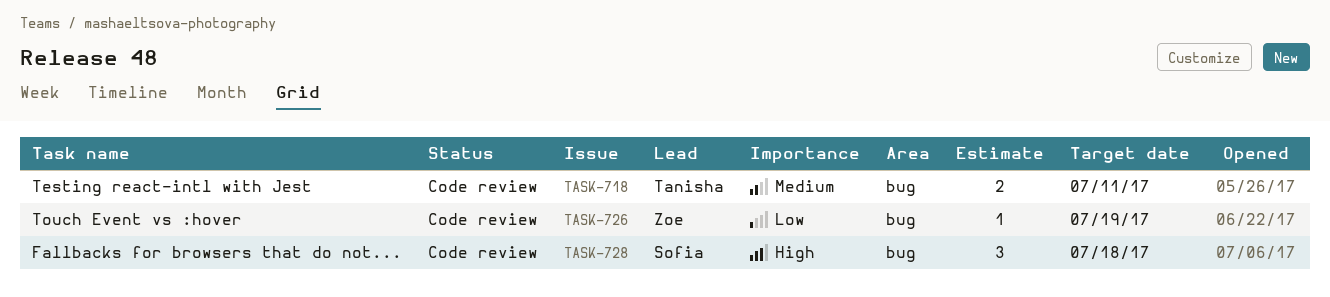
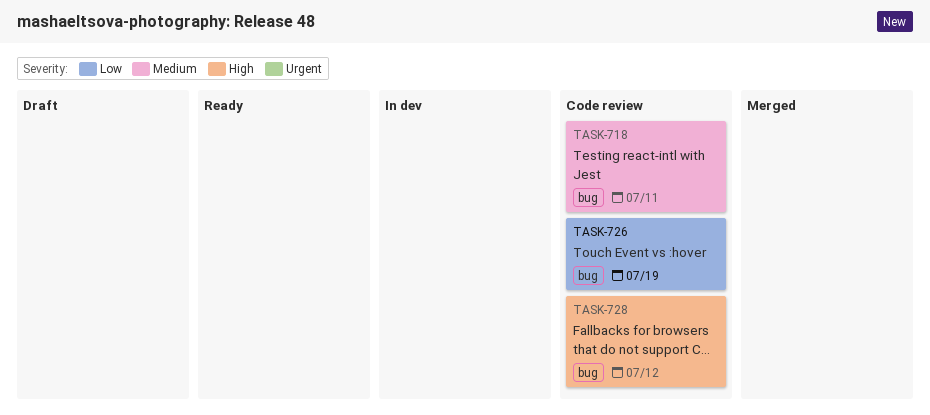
TASK-728, due: Jul 18 -> Jul 12

